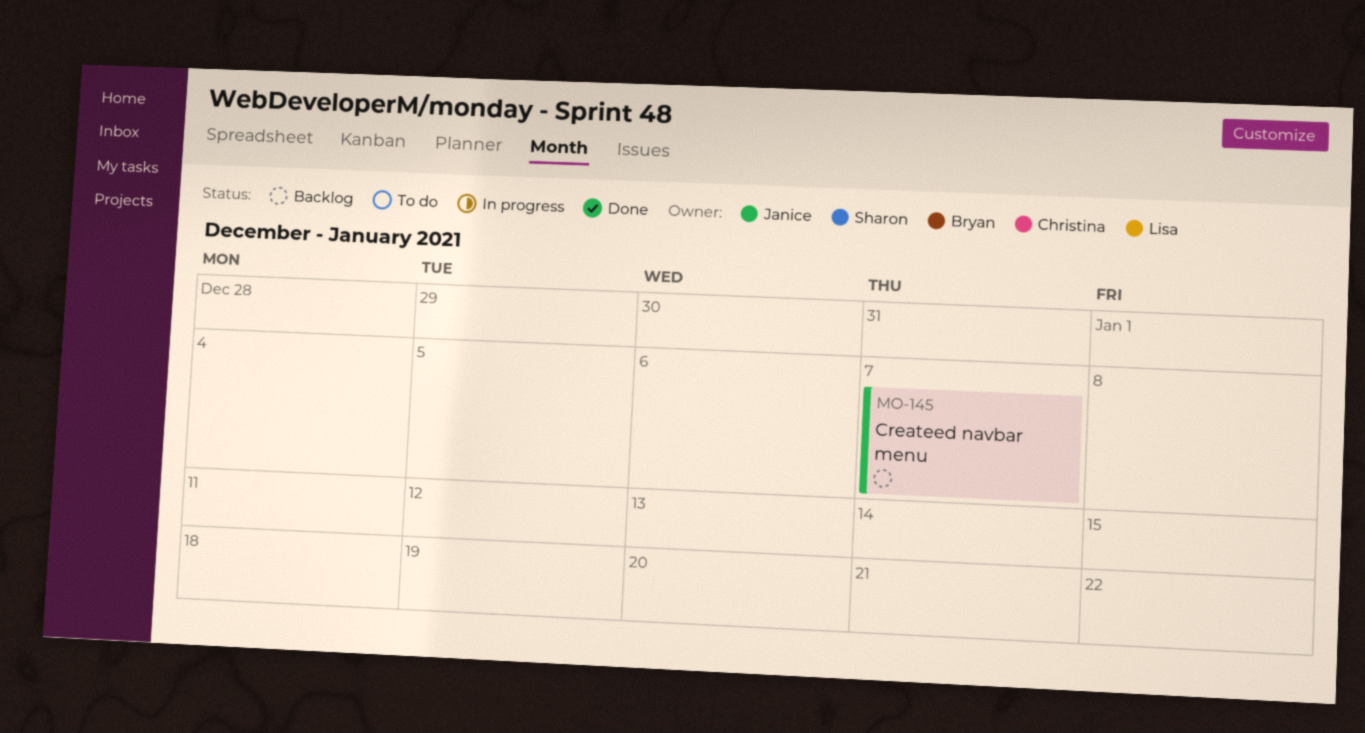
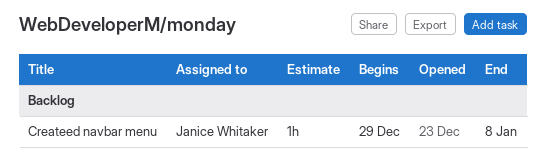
Createed navbar menu, due: Jan 7 -> Jan 8

